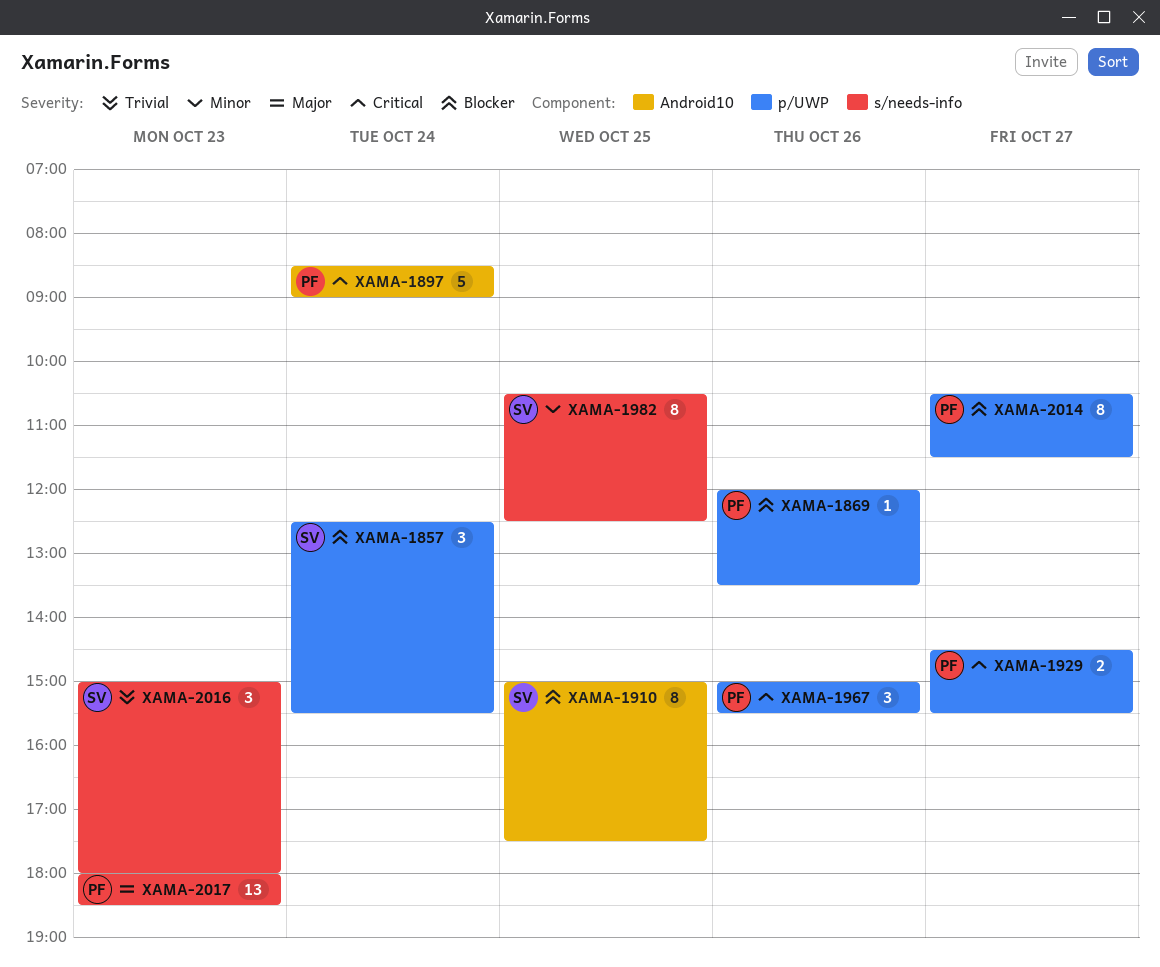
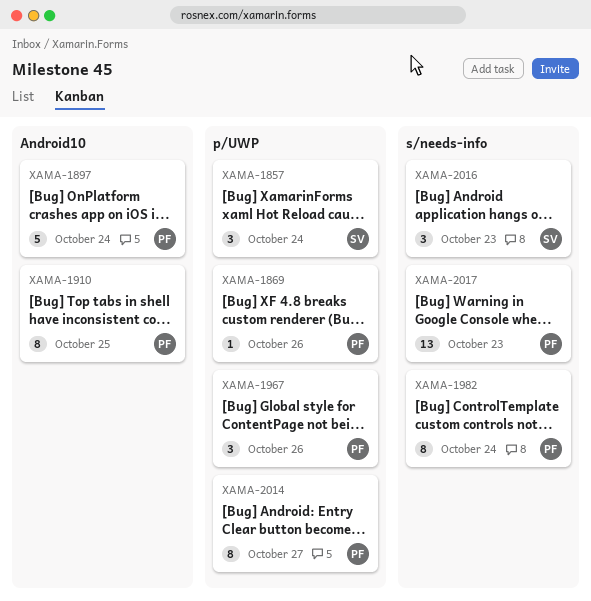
XAMA-1910, owner: SV -> PF
XAMA-1929: present -> none
XAMA-1982, owner: SV -> PF
XAMA-1982, day: Oct 25 -> Oct 24

